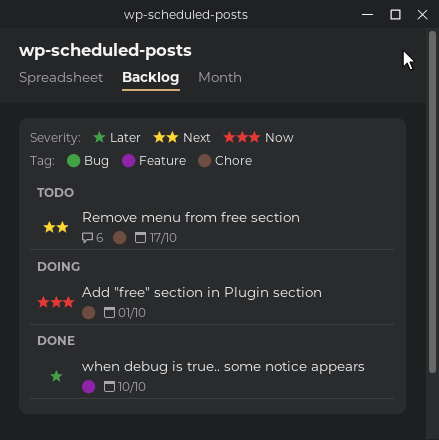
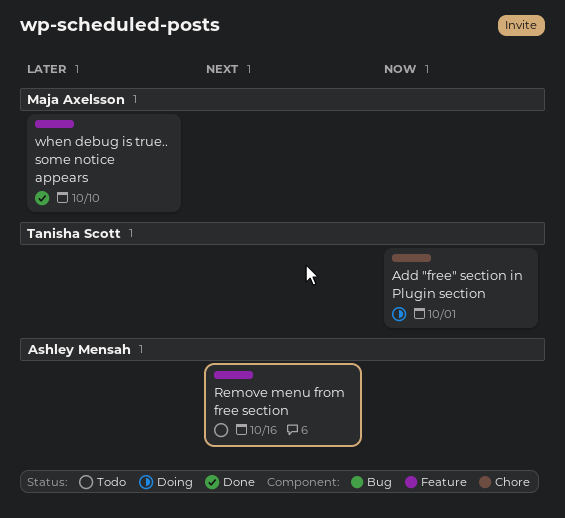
Remove menu from free section, label: Chore -> Feature
Remove menu from free section, due: Oct 17 -> Oct 16

